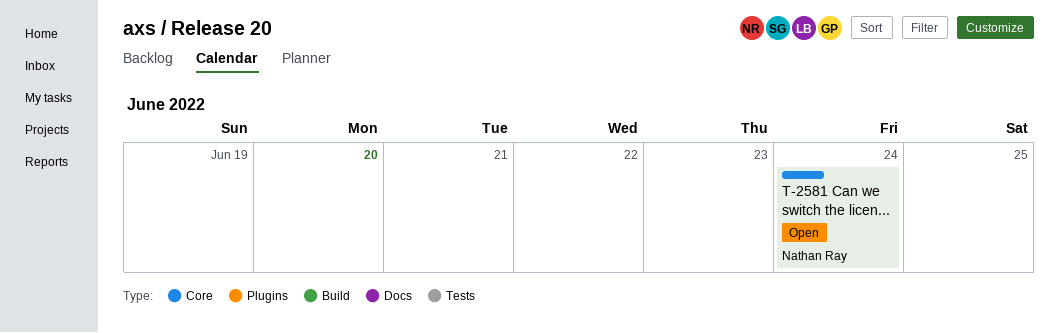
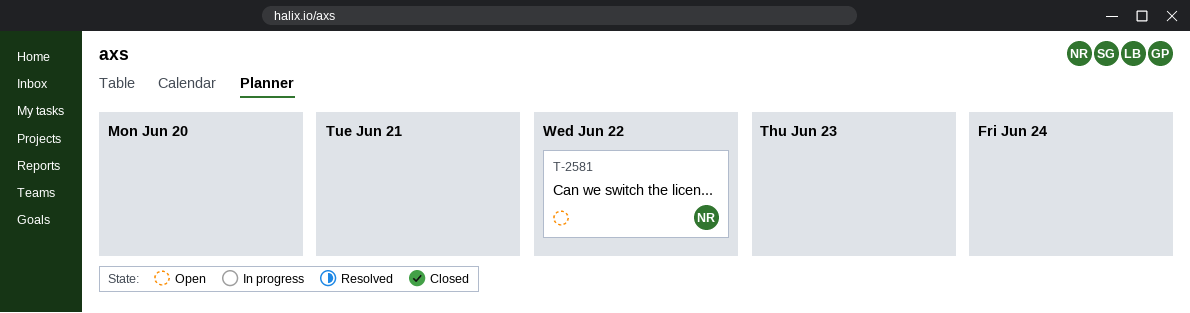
T-2581, due: Jun 24 -> Jun 22

